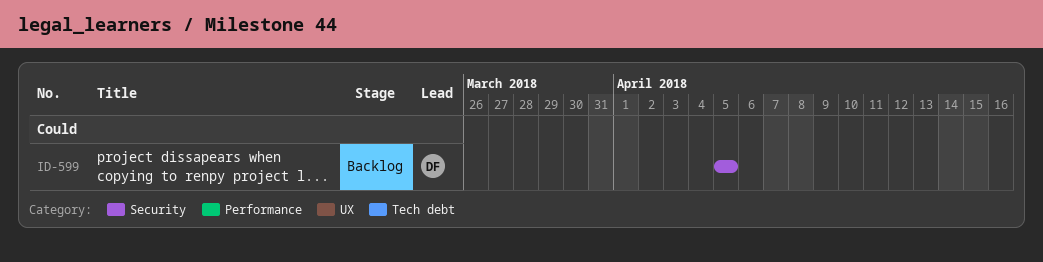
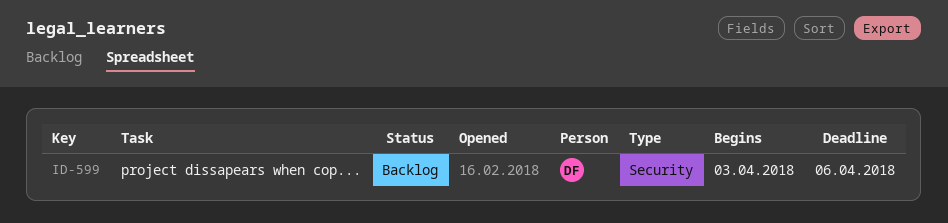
ID-599, start: Apr 5 -> Apr 3
ID-599, due: Apr 5 -> Apr 6

